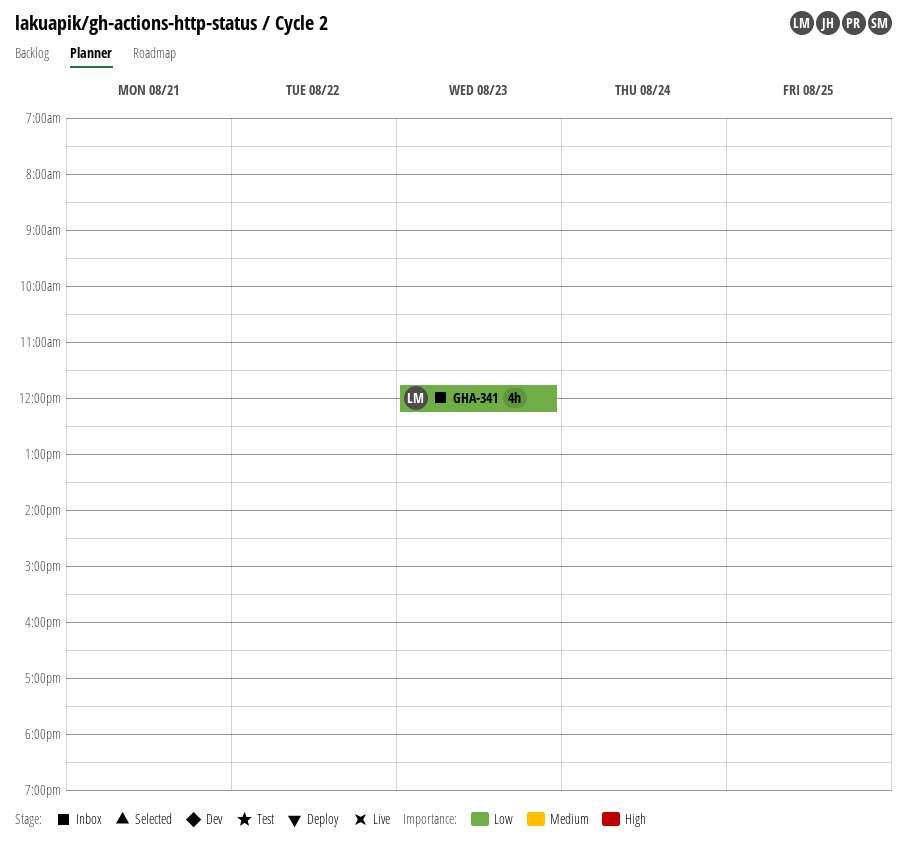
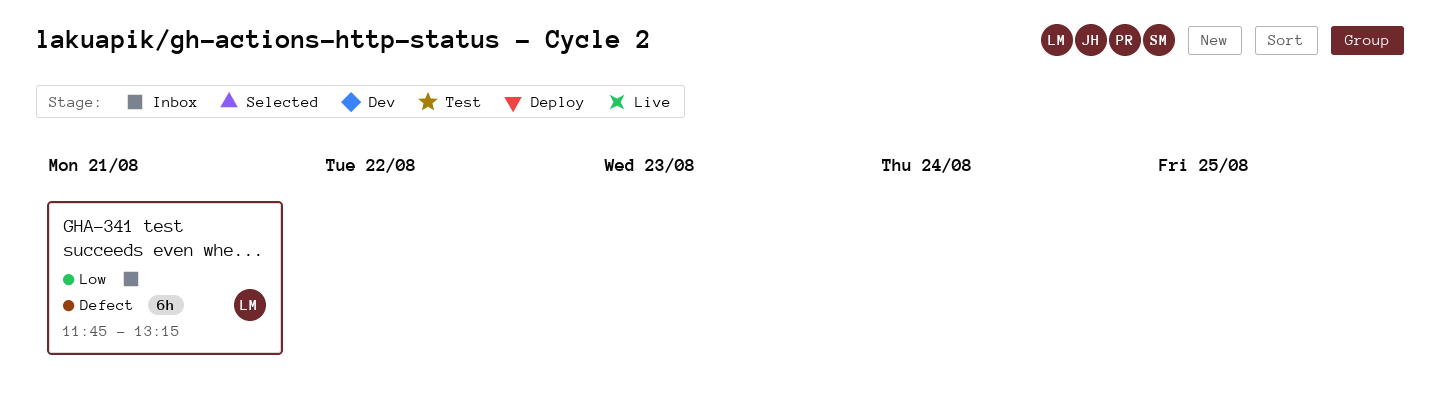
GHA-341, estimate: 4h -> 6h
GHA-341, day: Aug 23 -> Aug 21
GHA-341, ends: 12:15 -> 13:15

